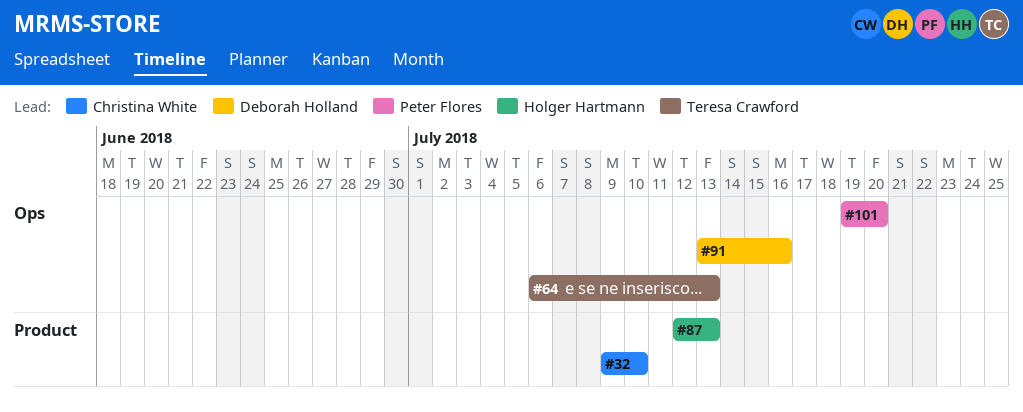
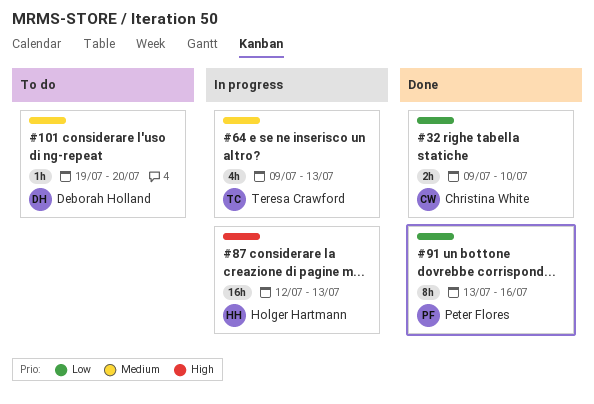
#64, start: Jul 6 -> Jul 9
#91, owner: Deborah Holland -> Peter Flores
#101, owner: Peter Flores -> Deborah Holland

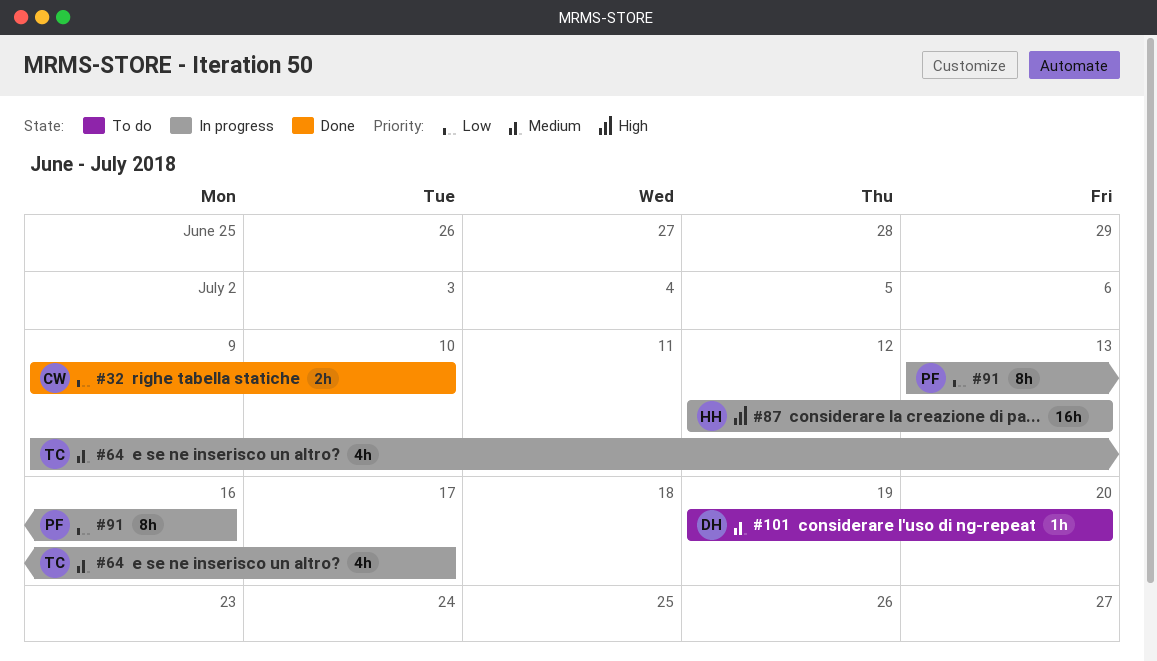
#64, due: Jul 13 -> Jul 17
#91, status: Done -> In progress

